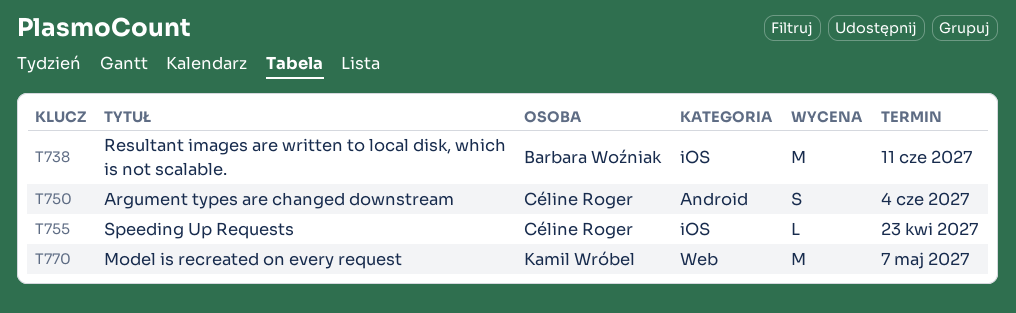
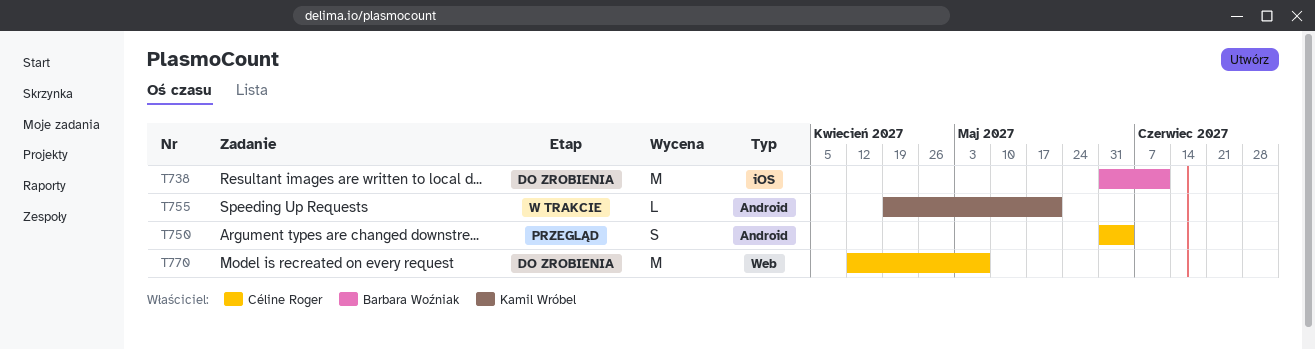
T755, owner: Céline Roger -> Kamil Wróbel
T755, label: iOS -> Android
T755, due: Apr 23 -> May 21
T770, owner: Kamil Wróbel -> Céline Roger

